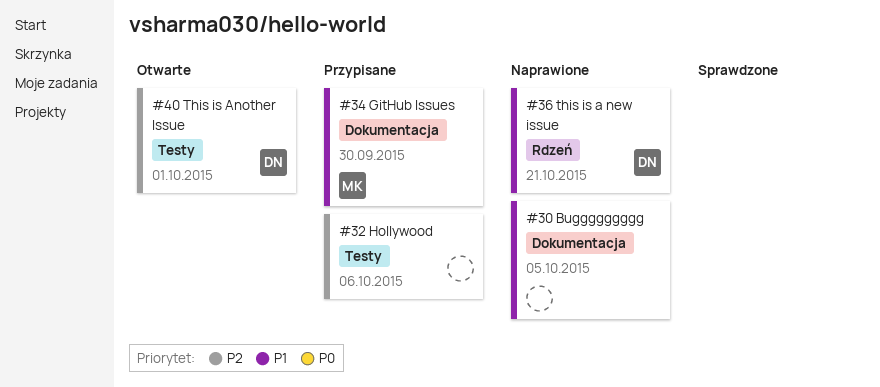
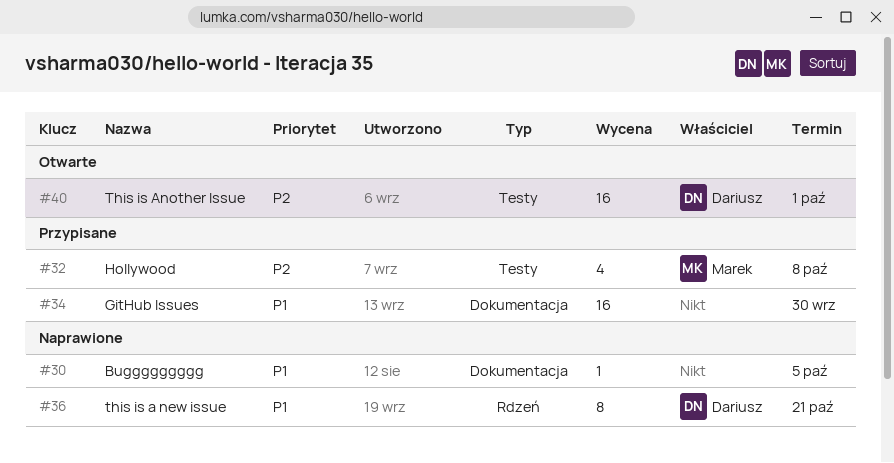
#32, owner: none -> Marek
#32, due: Oct 6 -> Oct 8
#34, owner: Marek -> none

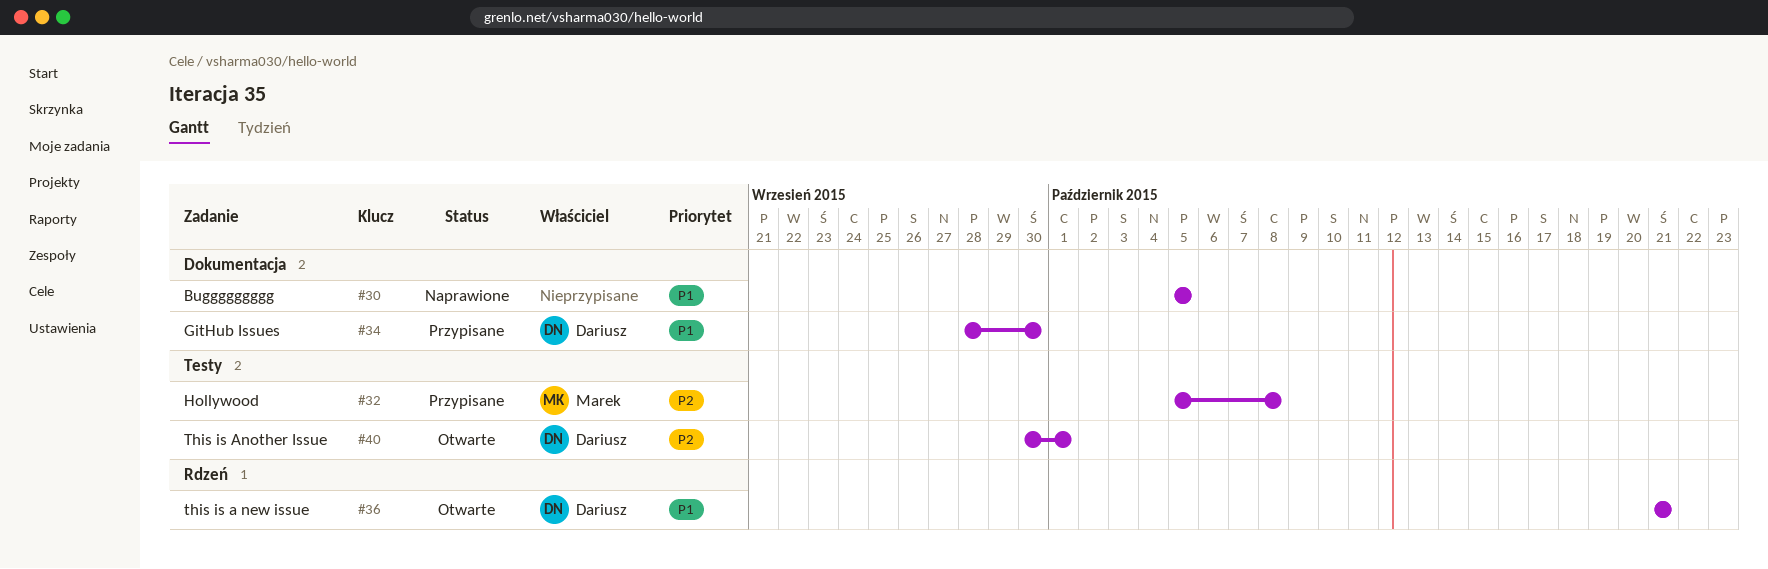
#34, owner: none -> Dariusz
#36, status: Naprawione -> Otwarte

